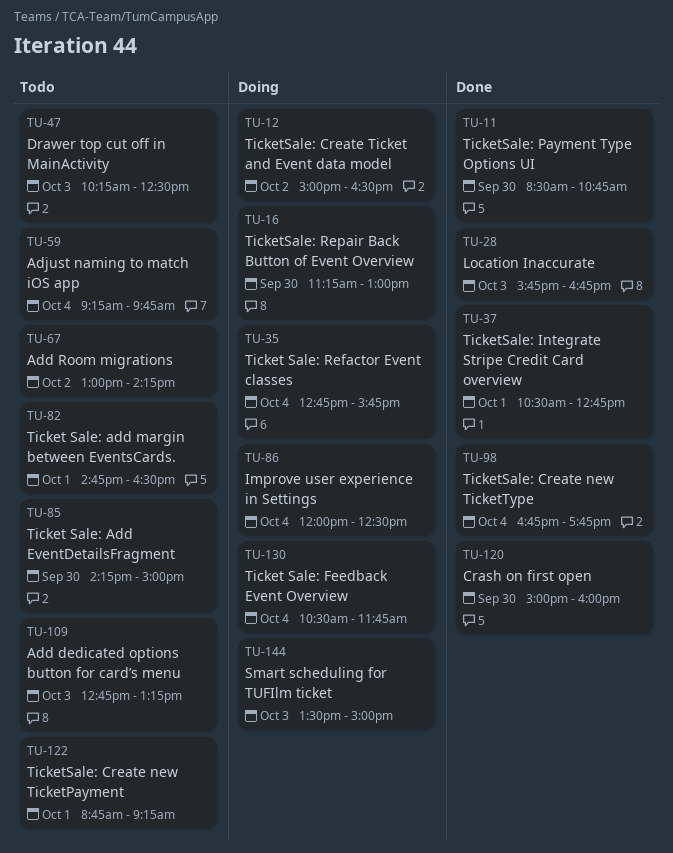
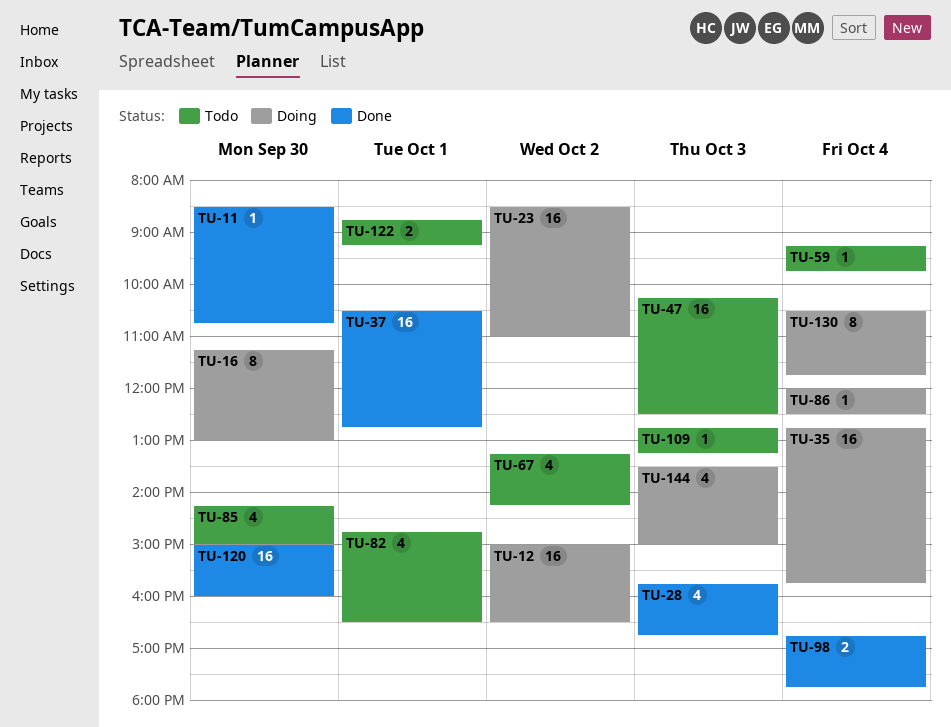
TU-23: none -> present
TU-67, begins: 13:00 -> 13:15

